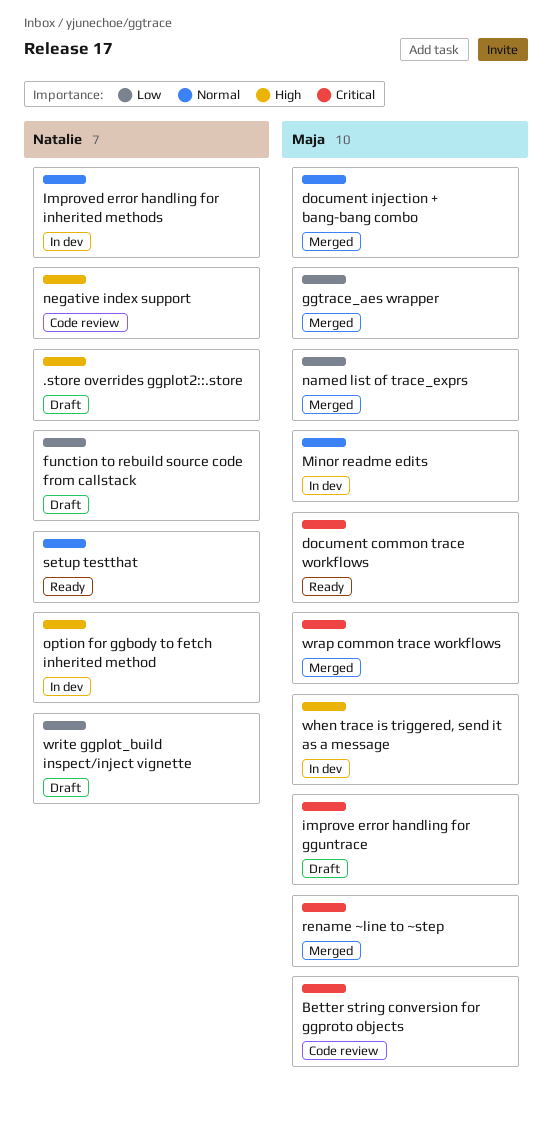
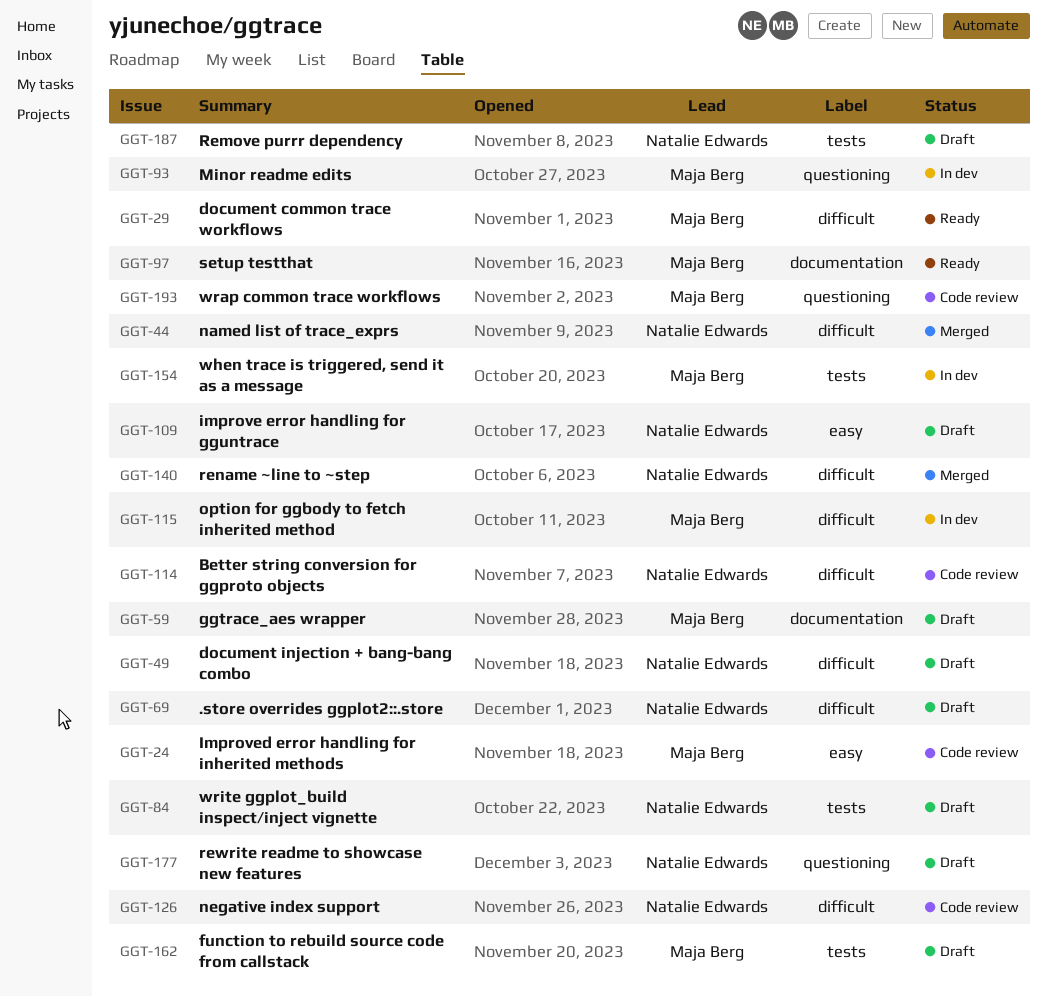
Better string conversion for ggproto objects, owner: Maja Berg -> Natalie Edwards
document injection + bang-bang combo, status: Merged -> Draft
document injection + bang-bang combo, owner: Maja Berg -> Natalie Edwards
function to rebuild source code from callstack, owner: Natalie Edwards -> Maja Berg
ggtrace_aes wrapper, status: Merged -> Draft
improve error handling for gguntrace, owner: Maja Berg -> Natalie Edwards
Improved error handling for inherited methods, status: In dev -> Code review
Improved error handling for inherited methods, owner: Natalie Edwards -> Maja Berg
named list of trace_exprs, owner: Maja Berg -> Natalie Edwards
option for ggbody to fetch inherited method, owner: Natalie Edwards -> Maja Berg
Remove purrr dependency: none -> present
rename ~line to ~step, owner: Maja Berg -> Natalie Edwards
rewrite readme to showcase new features: none -> present
setup testthat, owner: Natalie Edwards -> Maja Berg
wrap common trace workflows, status: Merged -> Code review

